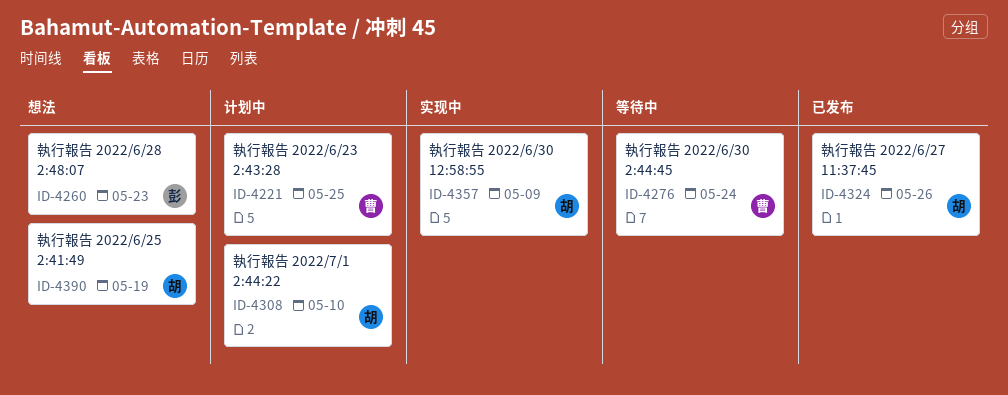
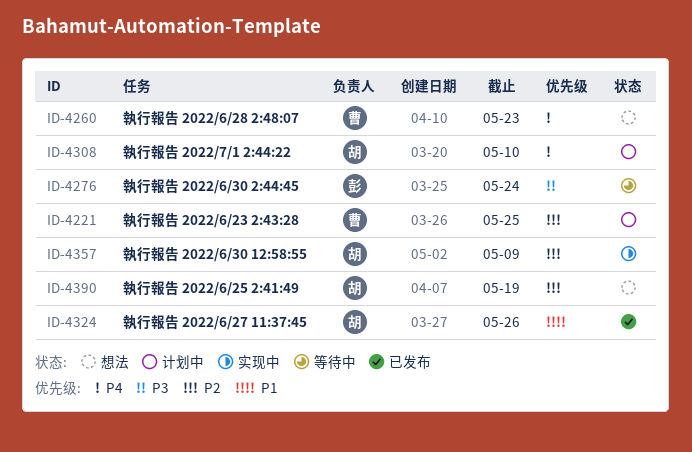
ID-4260, owner: 彭 -> 曹
ID-4276, owner: 曹 -> 彭

